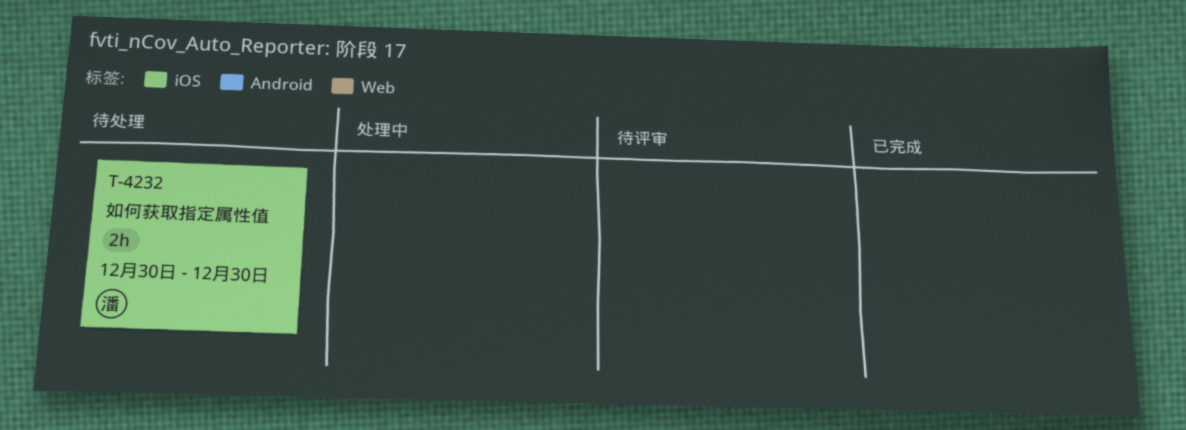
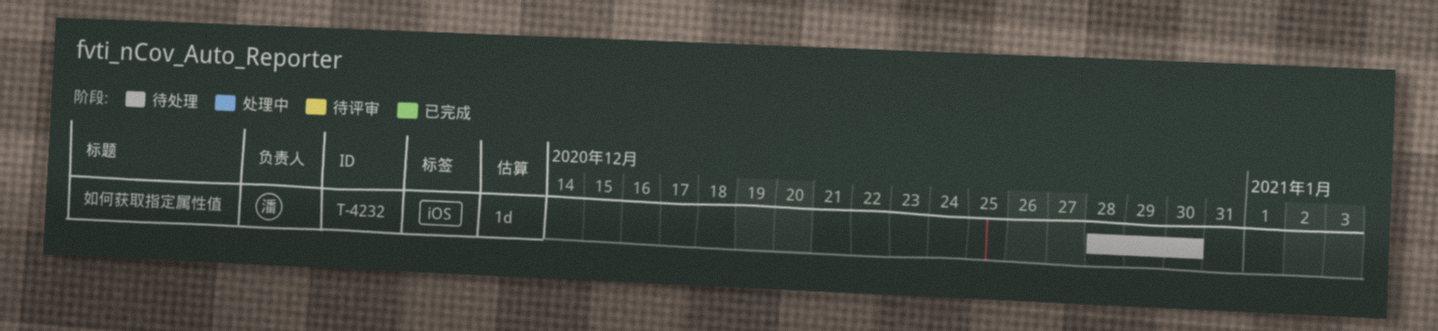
T-4232, estimate: 2h -> 1d
T-4232, start: Dec 30 -> Dec 28

